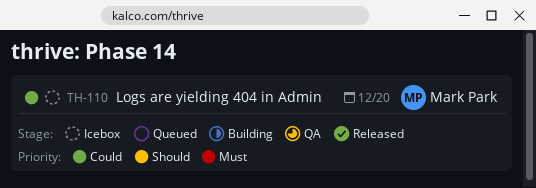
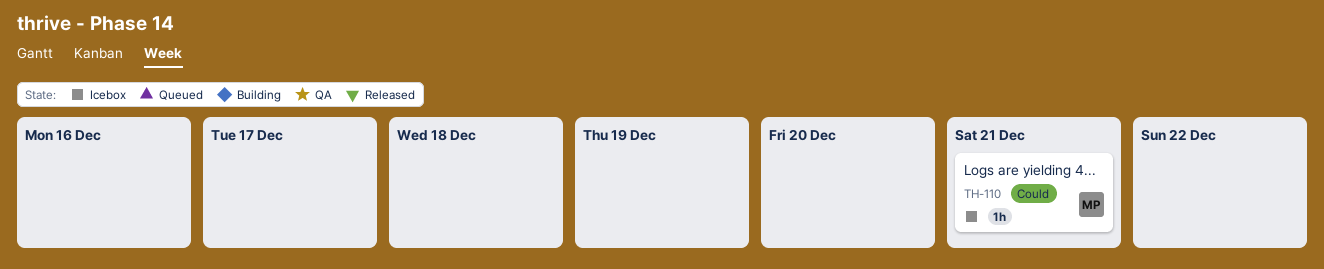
TH-110, due: Dec 20 -> Dec 21

